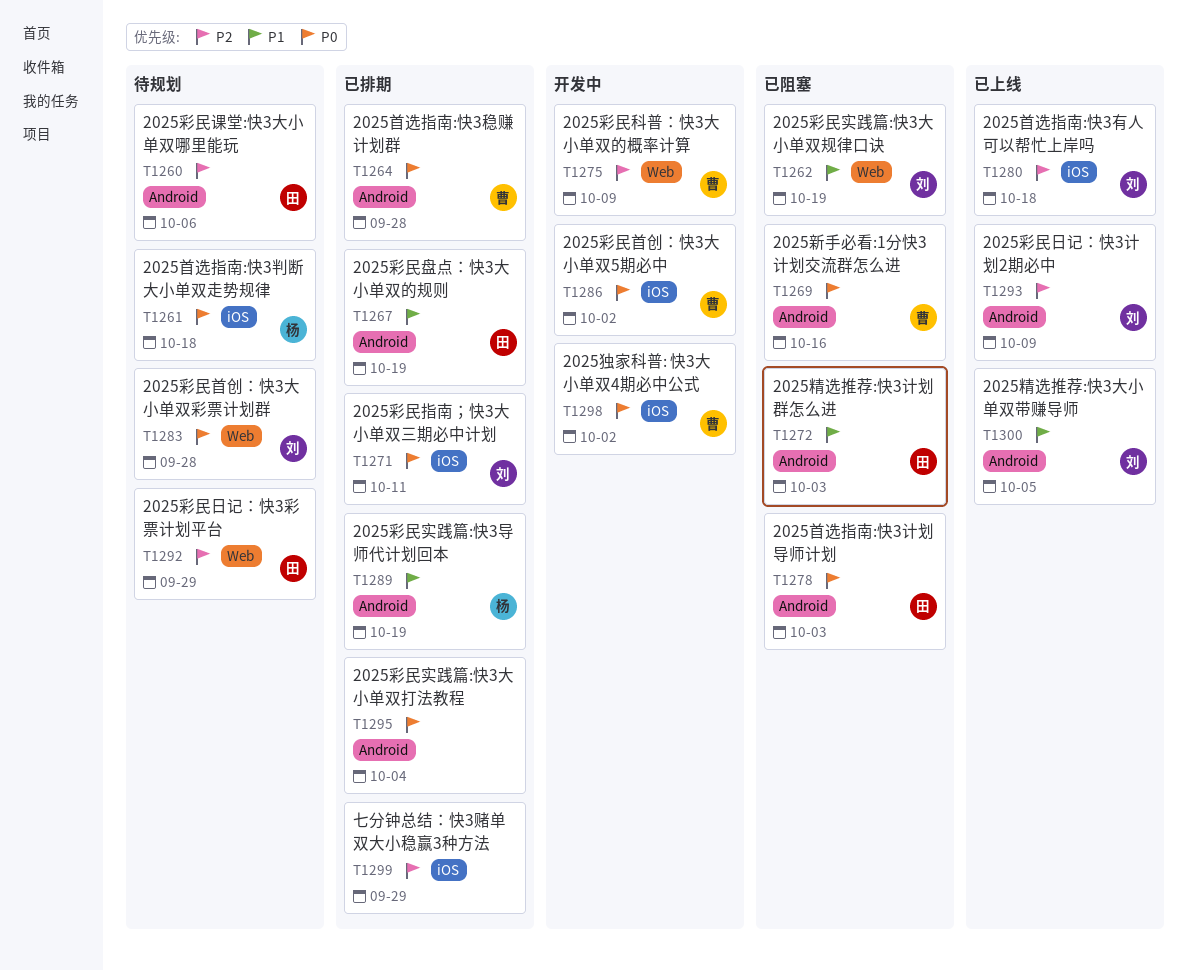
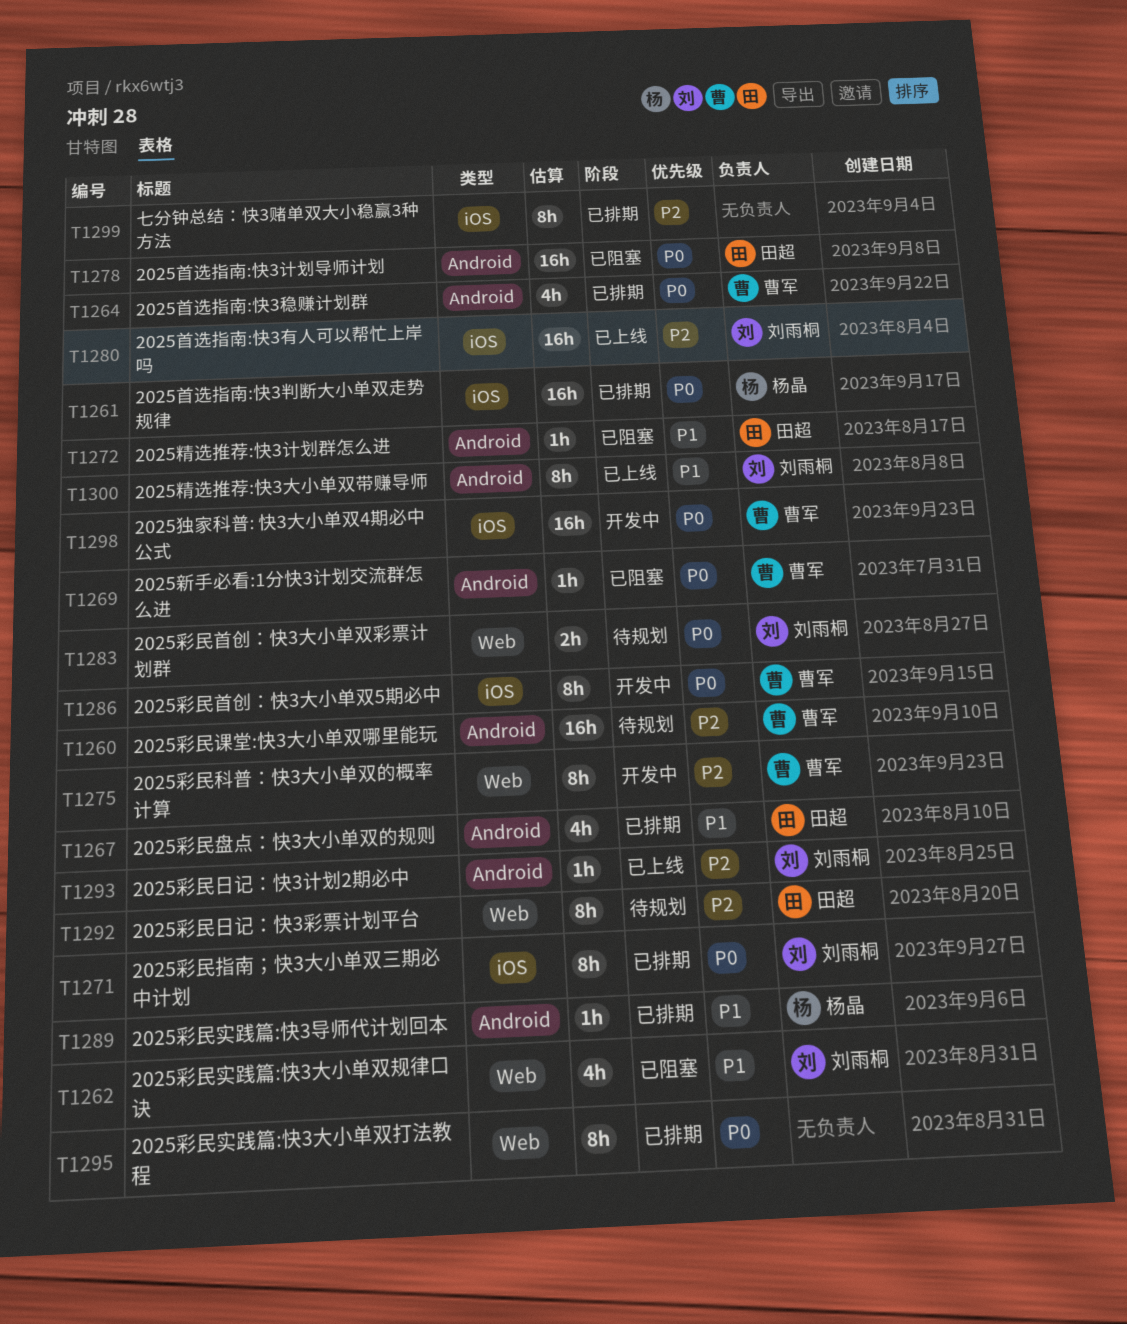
T1260, owner: 田超 -> 曹军
T1261, status: 待规划 -> 已排期
T1295, label: Android -> Web

